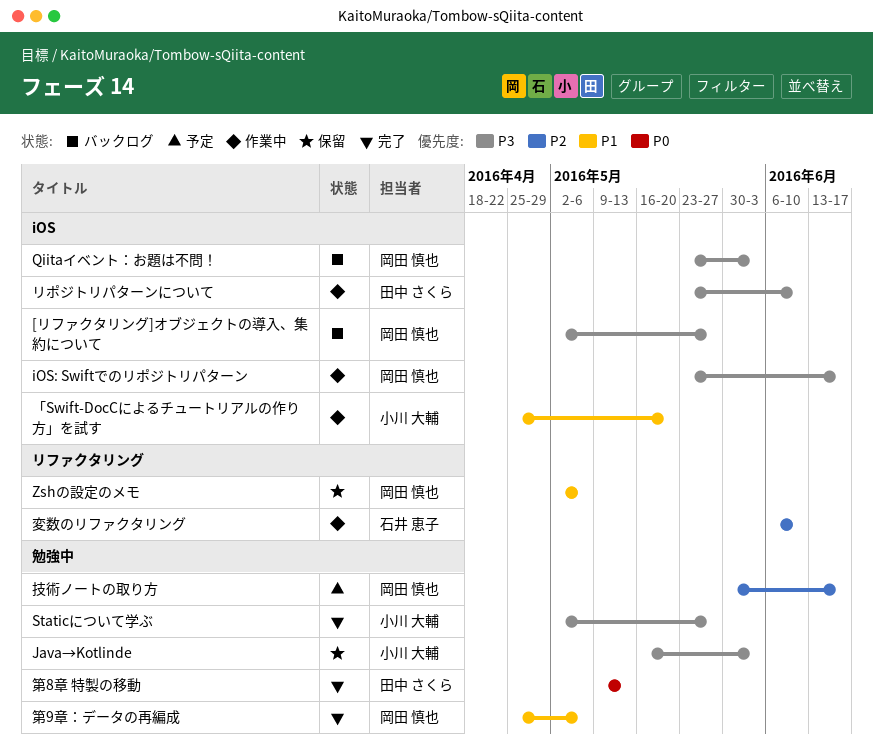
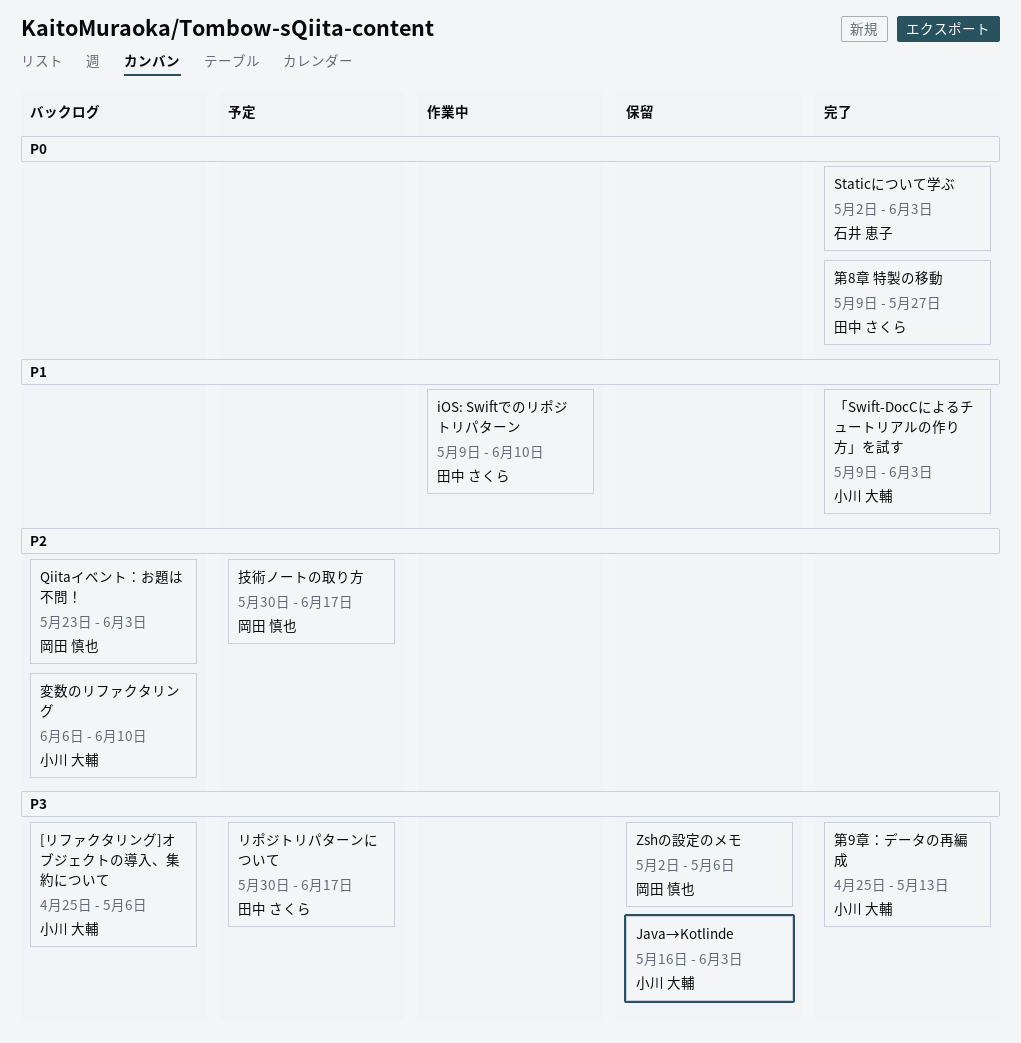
[リファクタリング]オブジェクトの導入、集約について, owner: 岡田 慎也 -> 小川 大輔
[リファクタリング]オブジェクトの導入、集約について, start: May 2 -> Apr 25
[リファクタリング]オブジェクトの導入、集約について, due: May 27 -> May 6
iOS: Swiftでのリポジトリパターン, owner: 岡田 慎也 -> 田中 さくら
iOS: Swiftでのリポジトリパターン, priority: P3 -> P1
iOS: Swiftでのリポジトリパターン, start: May 23 -> May 9
iOS: Swiftでのリポジトリパターン, due: Jun 17 -> Jun 10
Qiitaイベント：お題は不問！, priority: P3 -> P2
Staticについて学ぶ, owner: 小川 大輔 -> 石井 恵子
Staticについて学ぶ, priority: P3 -> P0
Staticについて学ぶ, due: May 27 -> Jun 3
Zshの設定のメモ, priority: P1 -> P3
「Swift-DocCによるチュートリアルの作り方」を試す, status: 作業中 -> 完了
「Swift-DocCによるチュートリアルの作り方」を試す, start: Apr 25 -> May 9
「Swift-DocCによるチュートリアルの作り方」を試す, due: May 20 -> Jun 3
リポジトリパターンについて, status: 作業中 -> 予定
リポジトリパターンについて, start: May 23 -> May 30
リポジトリパターンについて, due: Jun 10 -> Jun 17
変数のリファクタリング, status: 作業中 -> バックログ
変数のリファクタリング, owner: 石井 恵子 -> 小川 大輔
第8章 特製の移動, due: May 13 -> May 27
第9章：データの再編成, owner: 岡田 慎也 -> 小川 大輔
第9章：データの再編成, priority: P1 -> P3
第9章：データの再編成, due: May 6 -> May 13

